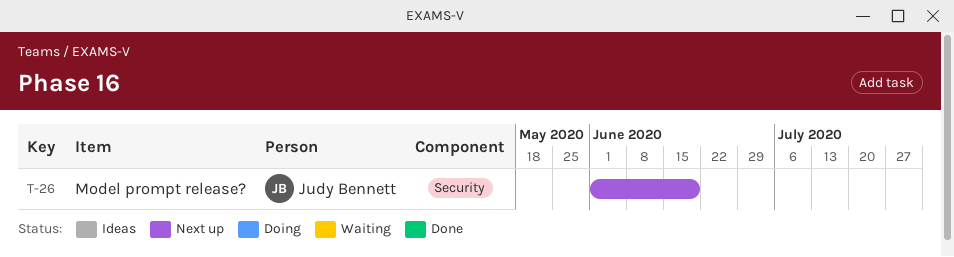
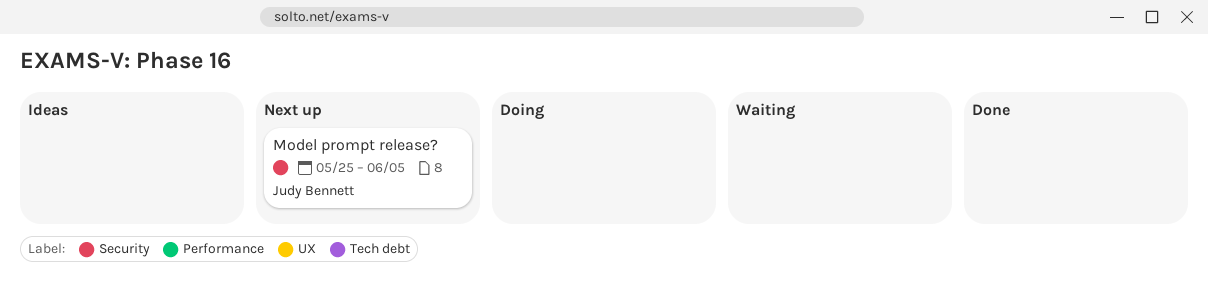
Model prompt release?, start: Jun 1 -> May 25
Model prompt release?, due: Jun 19 -> Jun 5

